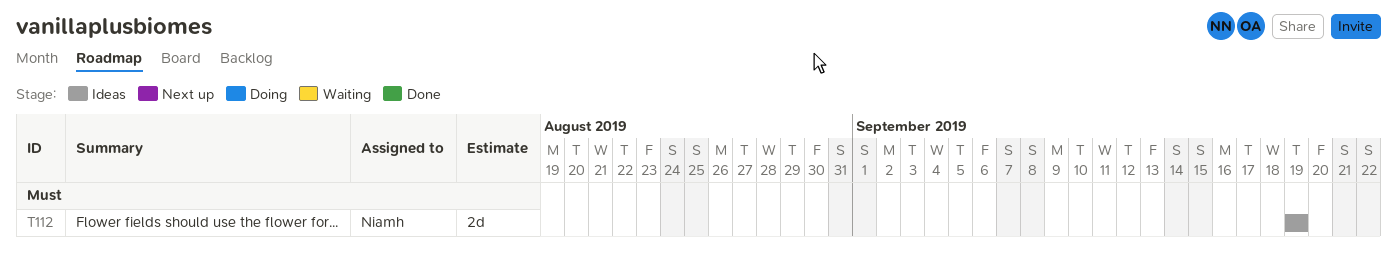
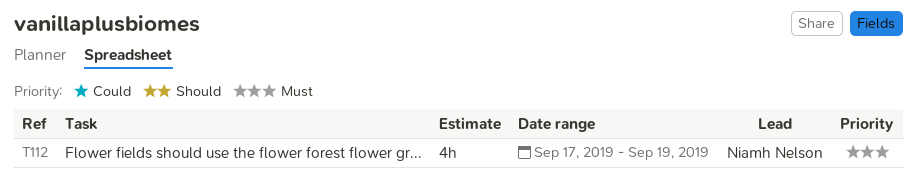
T112, estimate: 2d -> 4h
T112, start: Sep 19 -> Sep 17

